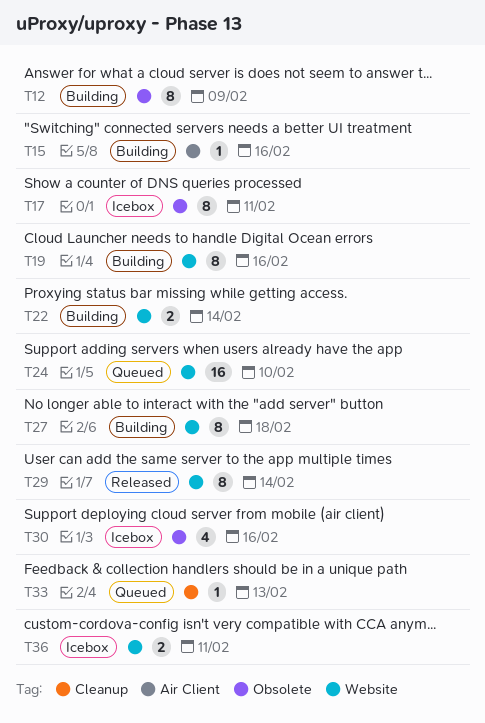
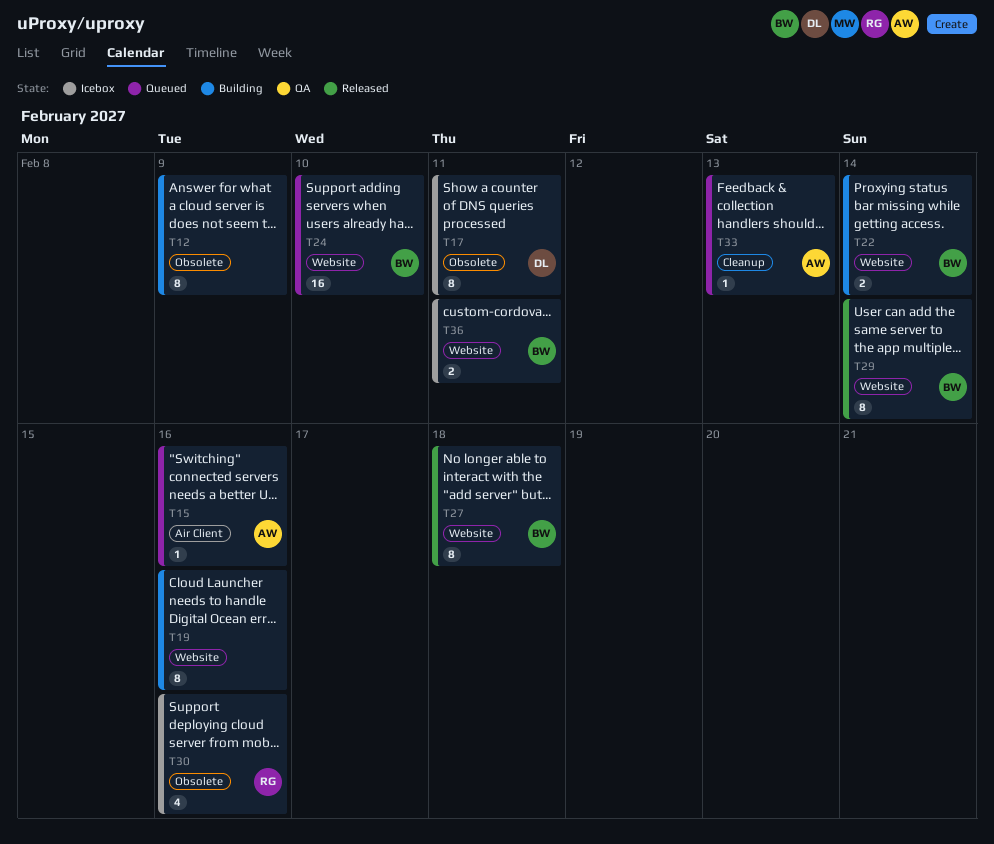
T15, status: Building -> Queued
T27, status: Building -> Released

